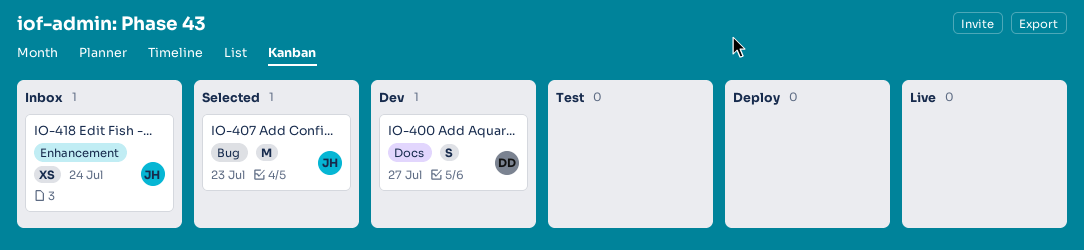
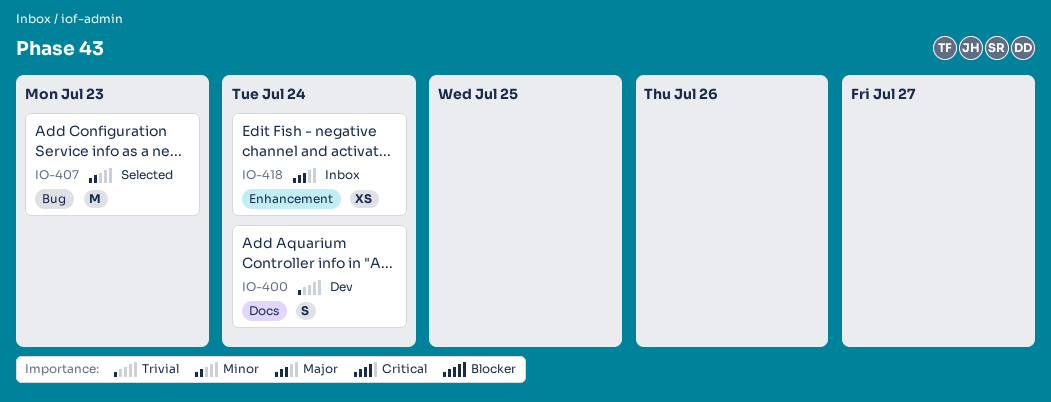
IO-400, due: Jul 27 -> Jul 24

